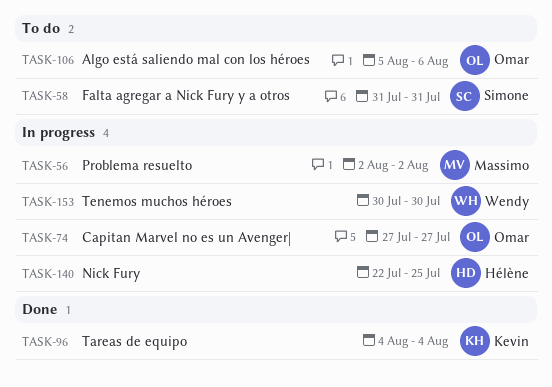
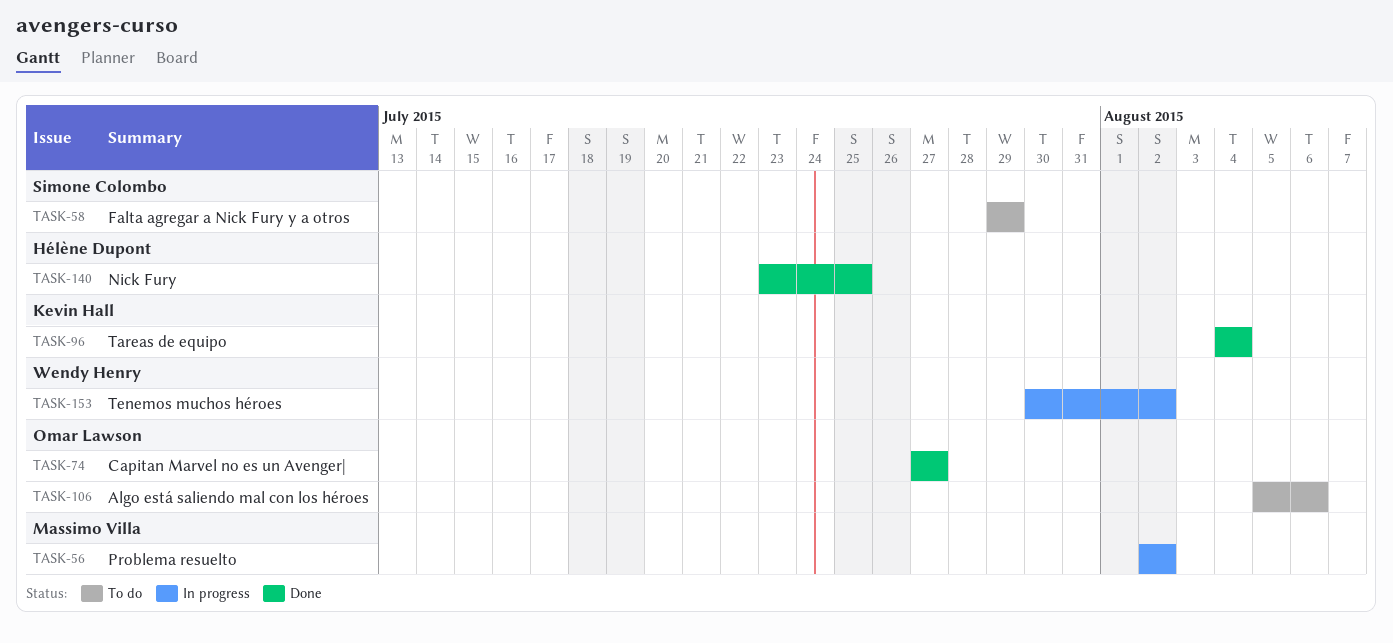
TASK-58, start: Jul 31 -> Jul 29
TASK-58, due: Jul 31 -> Jul 29
TASK-74, status: In progress -> Done
TASK-140, status: In progress -> Done
TASK-140, start: Jul 22 -> Jul 23
TASK-153, due: Jul 30 -> Aug 2

